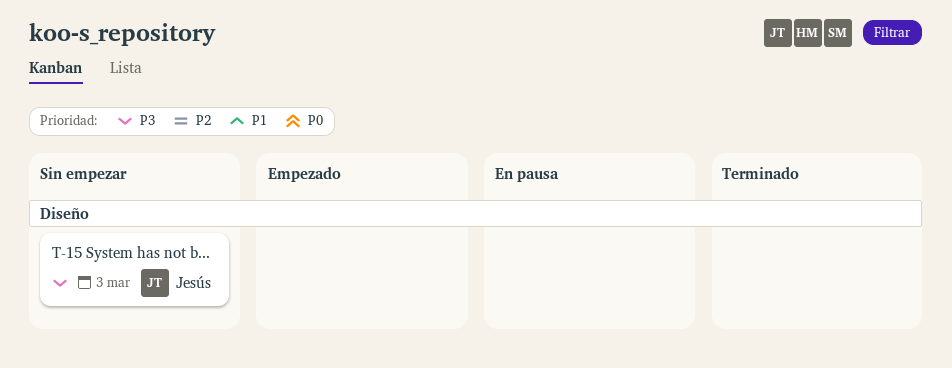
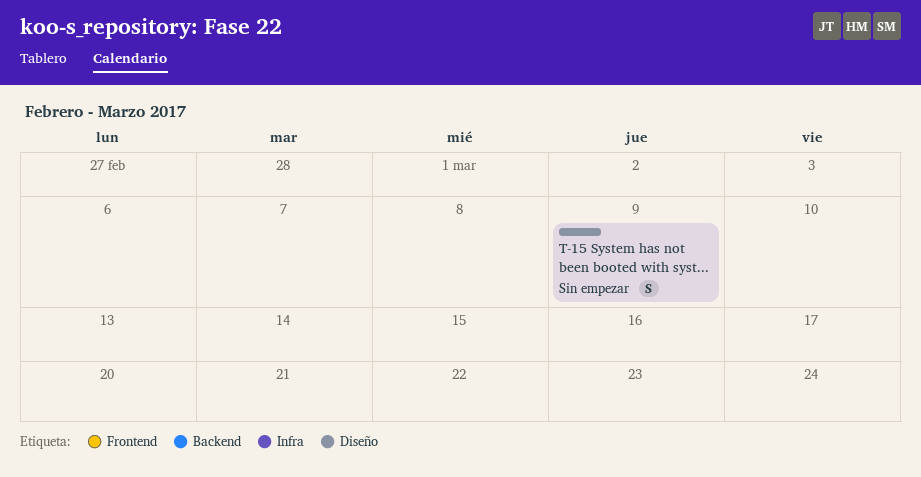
T-15, due: Mar 3 -> Mar 9

